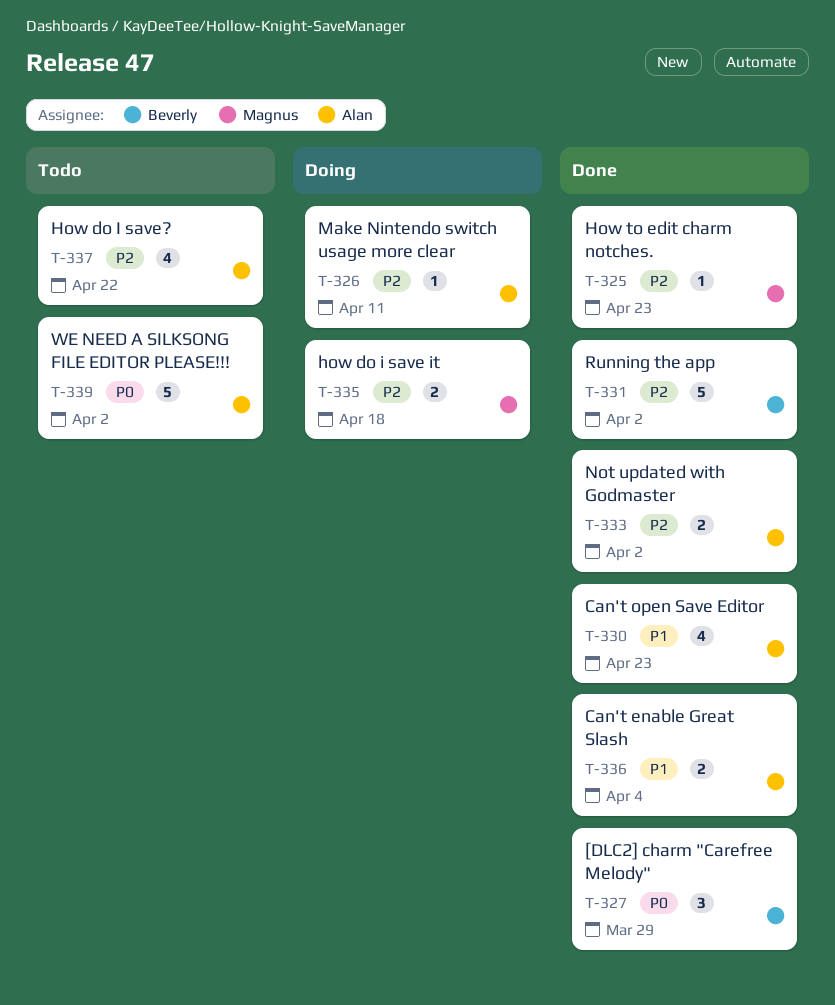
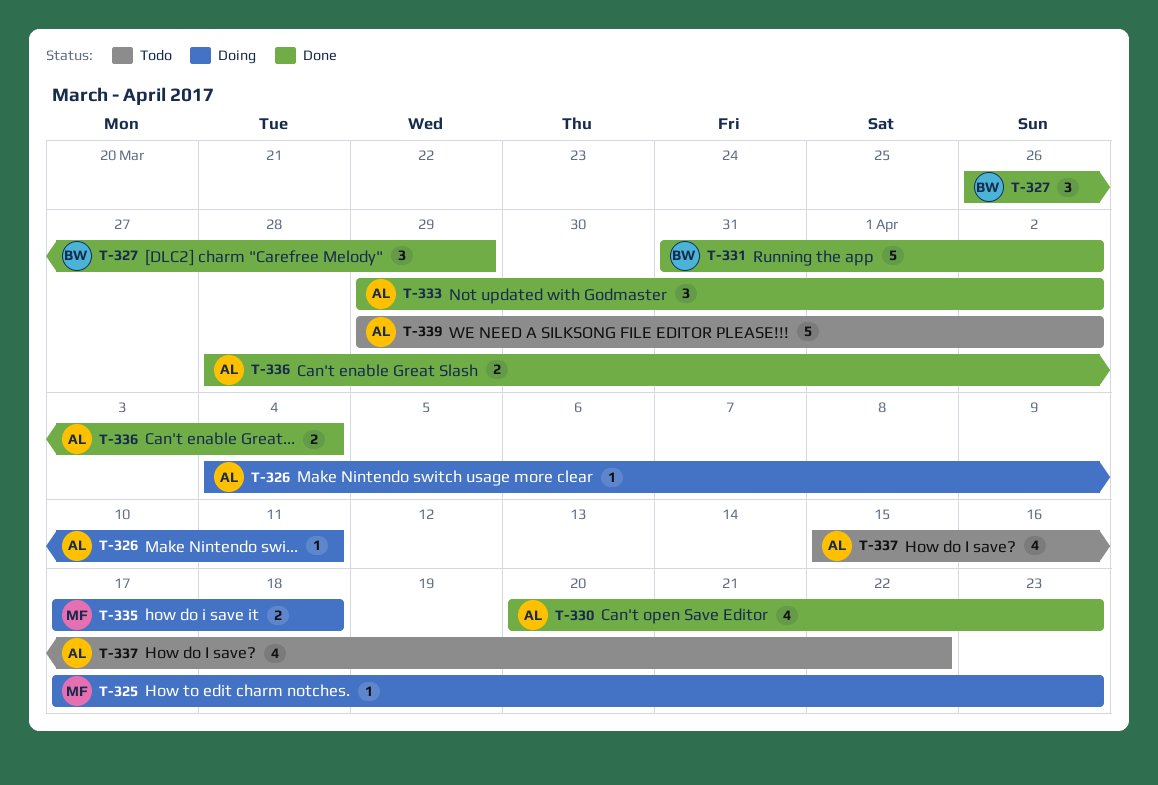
T-325, status: Done -> Doing
T-333, estimate: 2 -> 3

